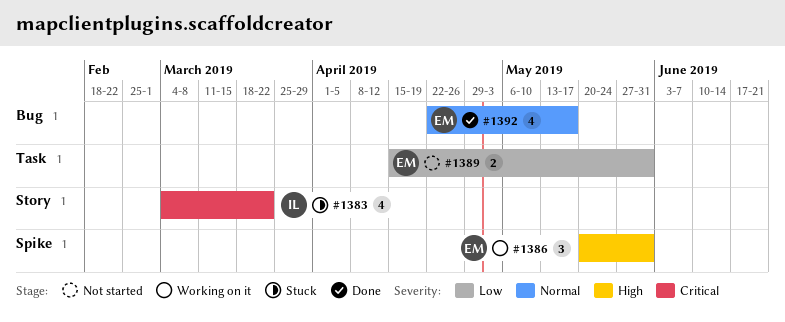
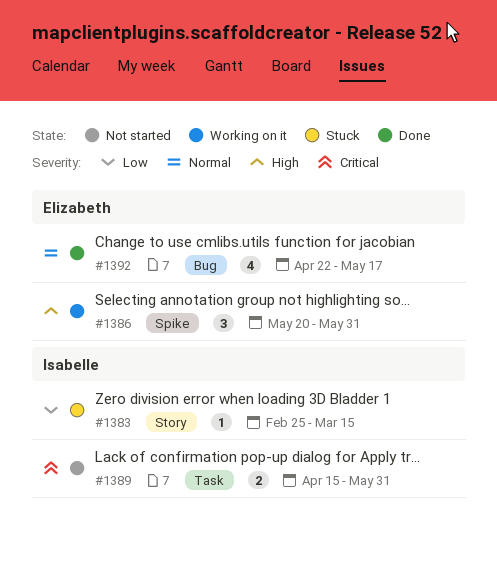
#1383, priority: Critical -> Low
#1383, estimate: 4 -> 1
#1383, start: Mar 4 -> Feb 25
#1383, due: Mar 22 -> Mar 15
#1389, owner: Elizabeth -> Isabelle
#1389, priority: Low -> Critical

